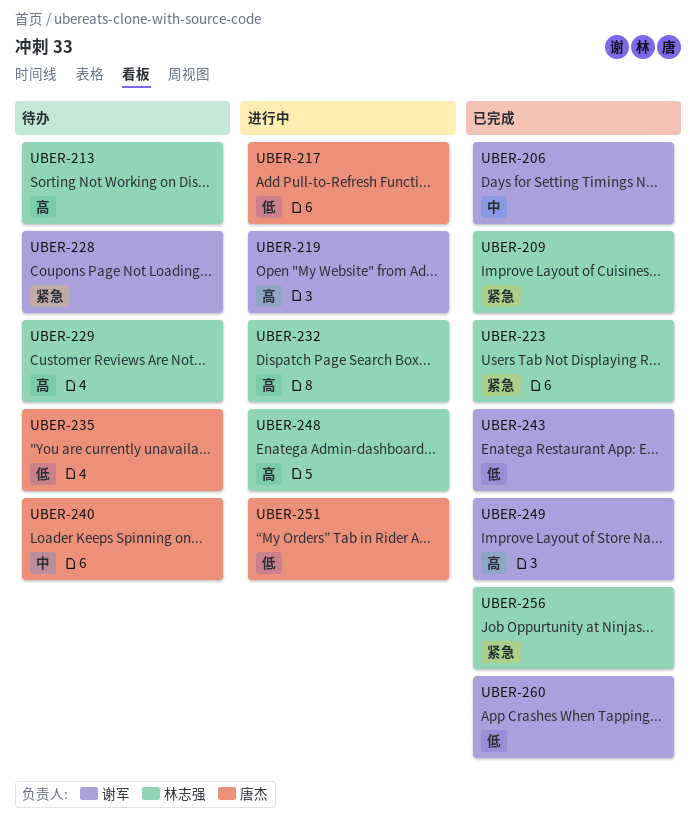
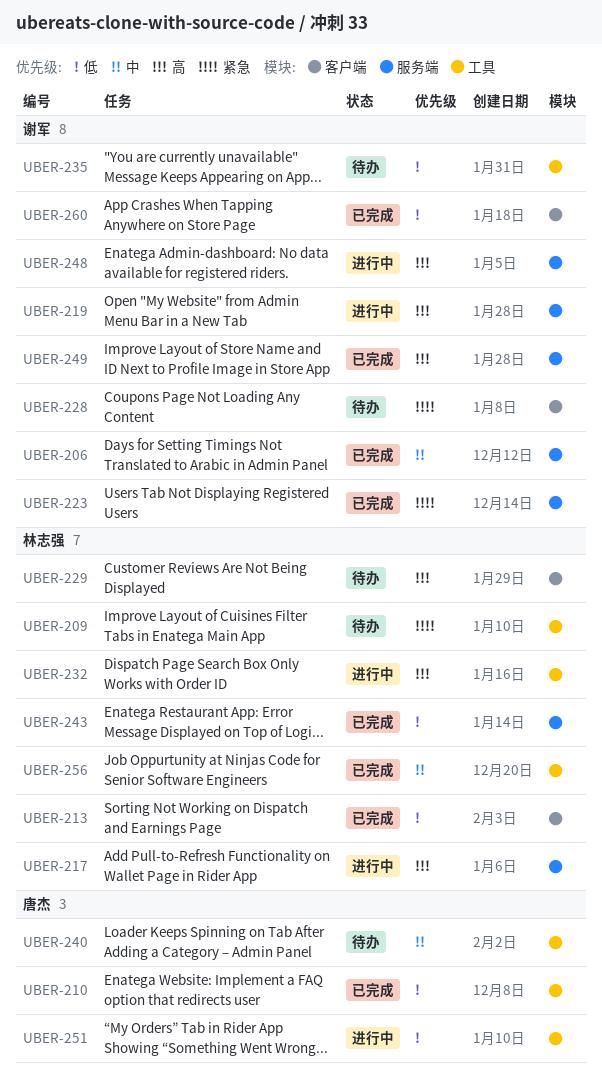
UBER-209, status: 已完成 -> 待办
UBER-210: none -> present
UBER-213, status: 待办 -> 已完成
UBER-213, priority: 高 -> 低
UBER-217, owner: 唐杰 -> 林志强
UBER-217, priority: 低 -> 高
UBER-223, owner: 林志强 -> 谢军
UBER-235, owner: 唐杰 -> 谢军
UBER-243, owner: 谢军 -> 林志强
UBER-248, owner: 林志强 -> 谢军
UBER-256, priority: 紧急 -> 中

